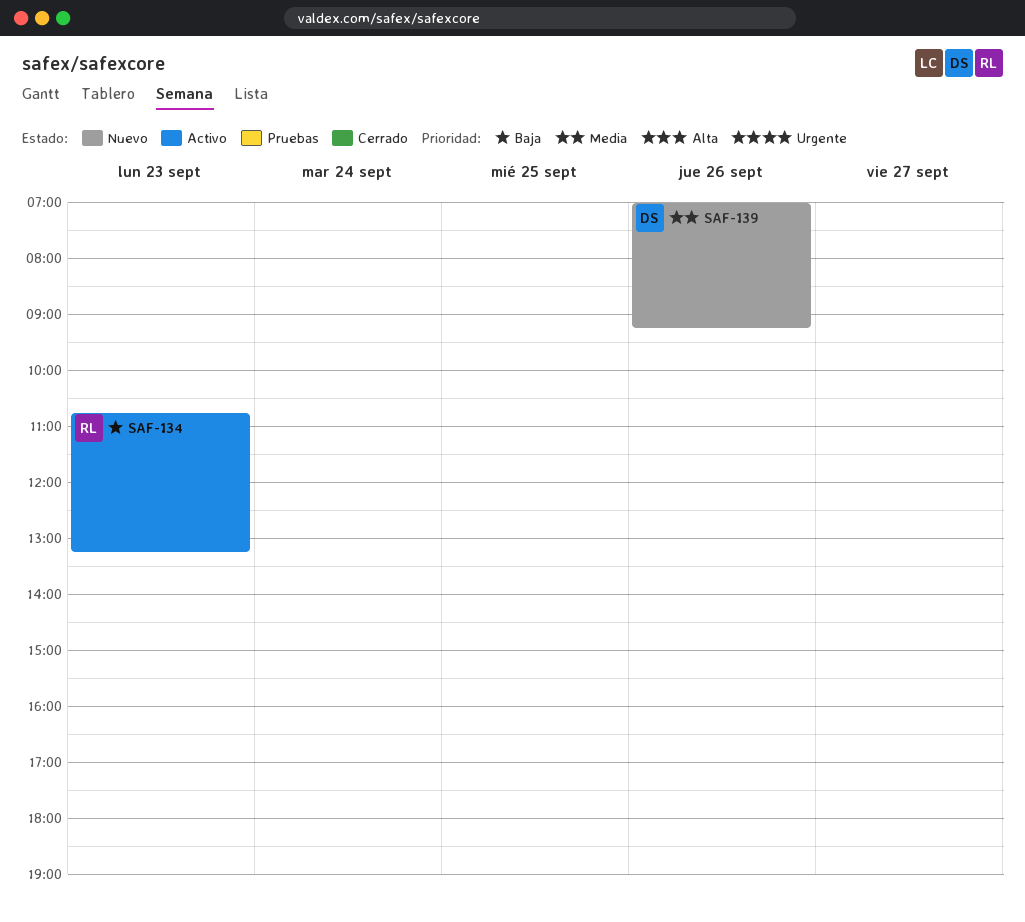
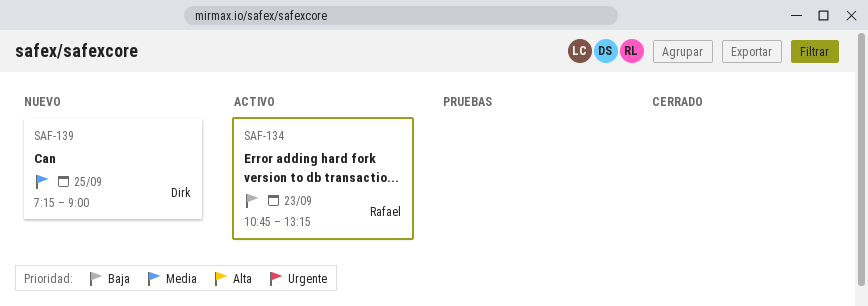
SAF-139, day: Sep 26 -> Sep 25
SAF-139, begins: 07:00 -> 07:15
SAF-139, ends: 09:15 -> 09:00

